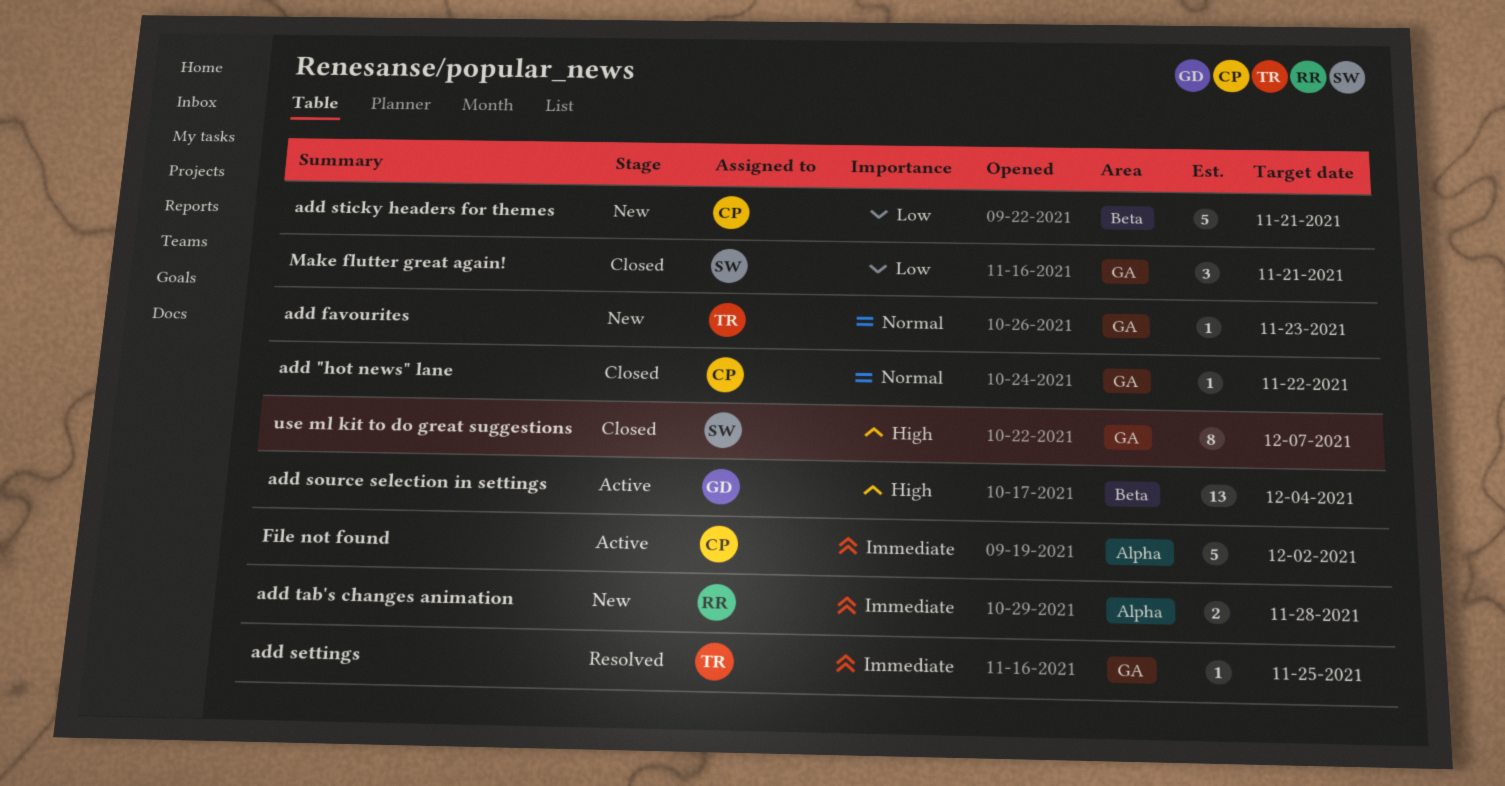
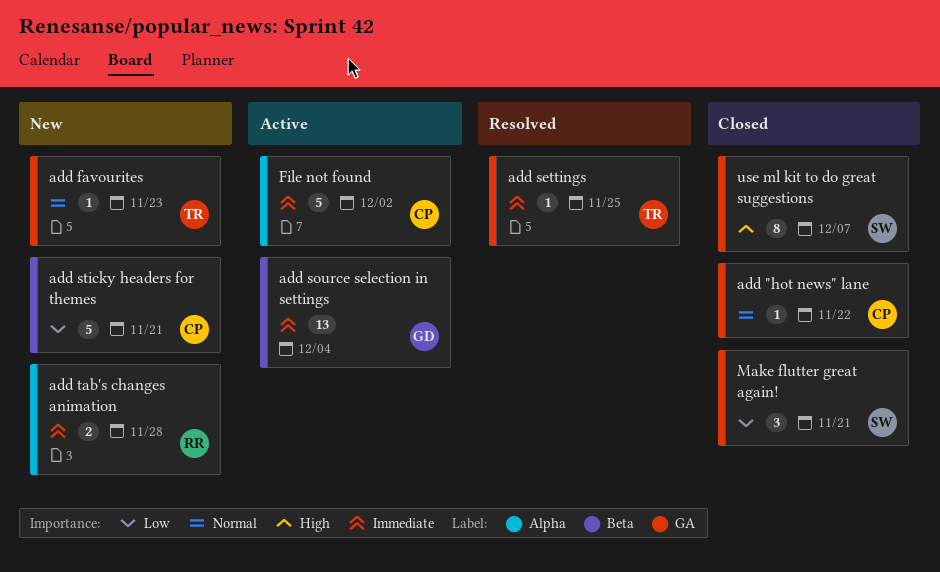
add source selection in settings, priority: High -> Immediate

